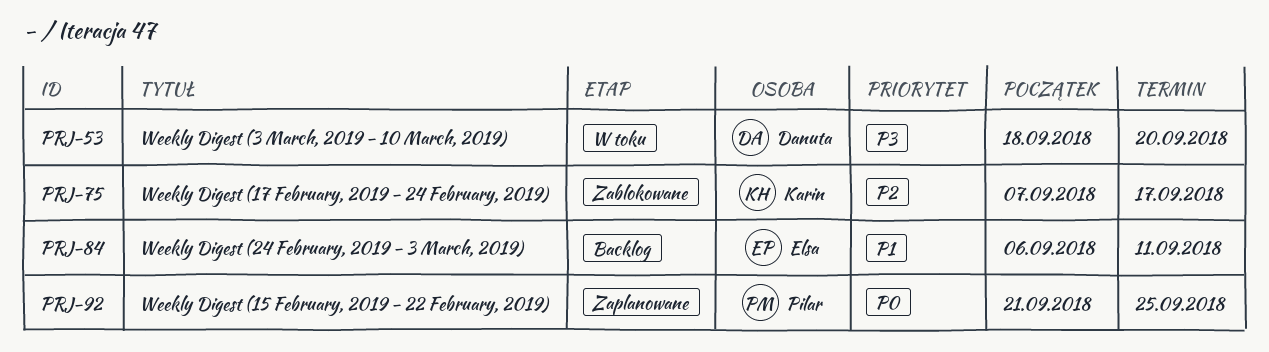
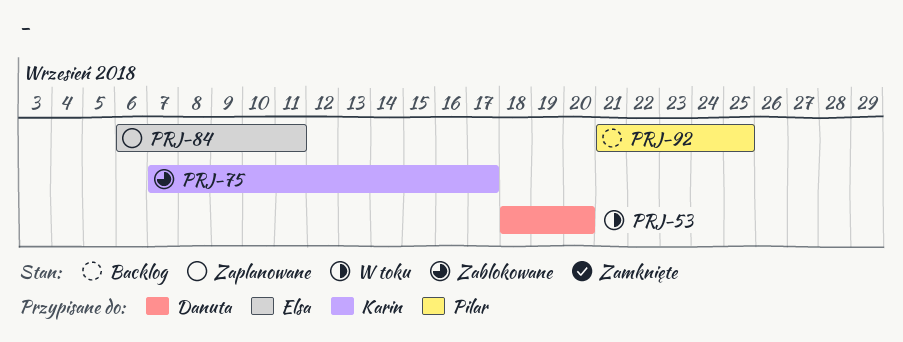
PRJ-84, status: Backlog -> Zaplanowane
PRJ-92, status: Zaplanowane -> Backlog

